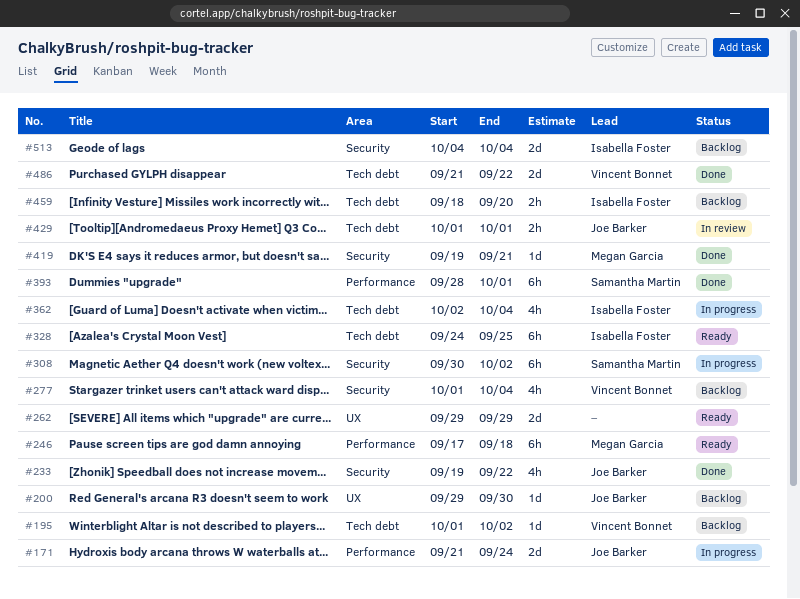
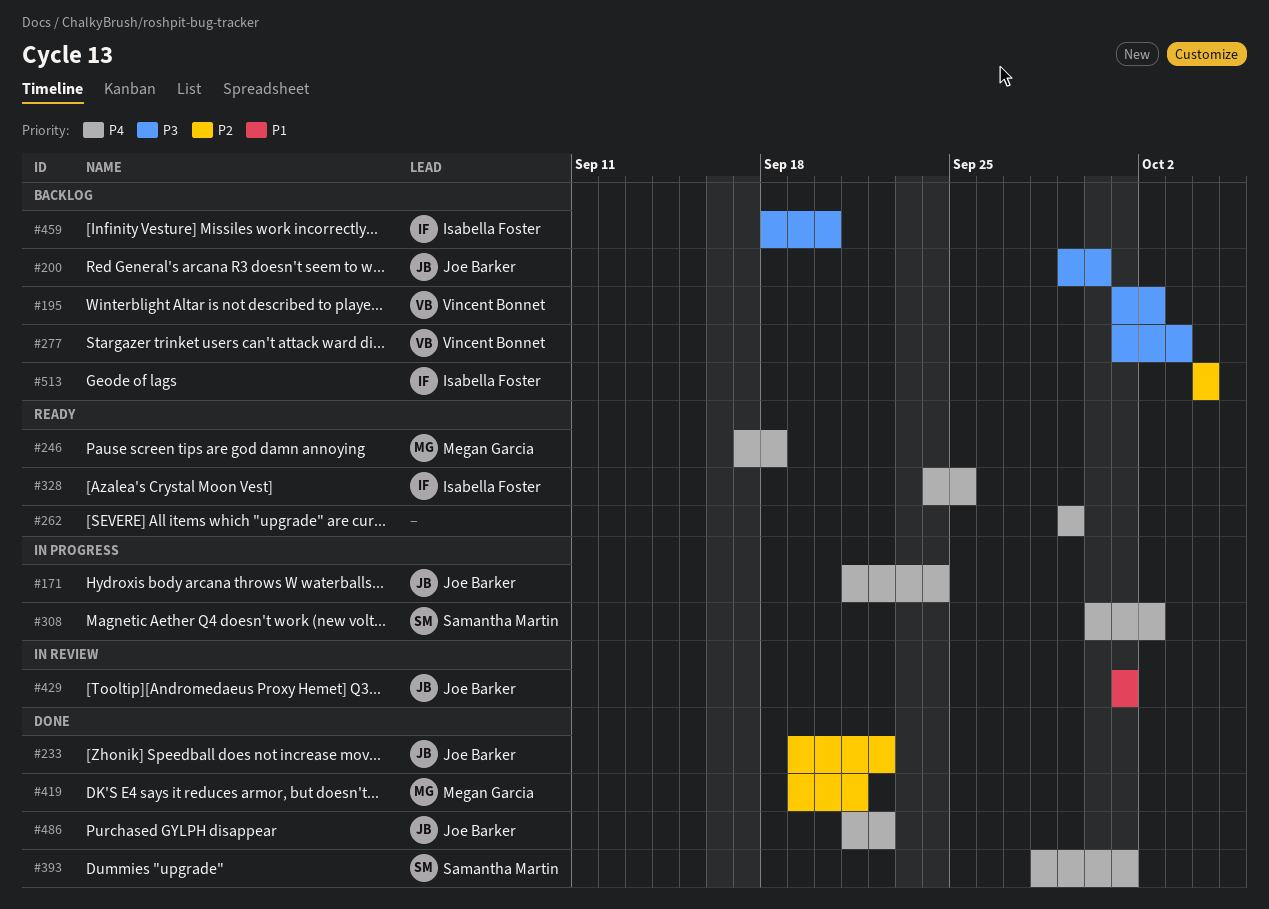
#277, due: Oct 4 -> Oct 3
#362: present -> none
#486, owner: Vincent Bonnet -> Joe Barker

